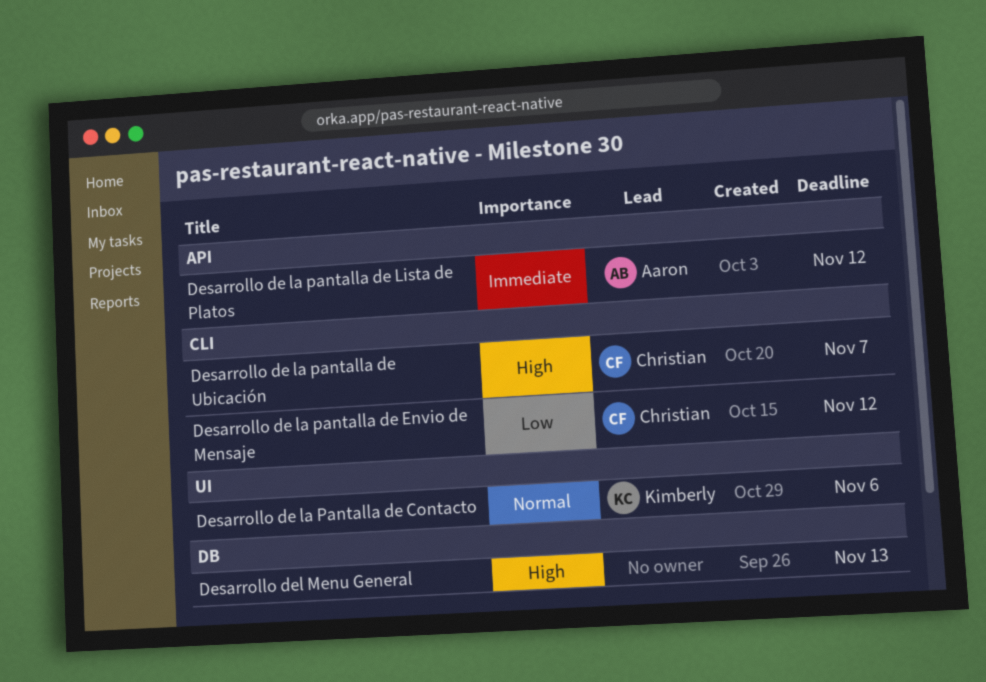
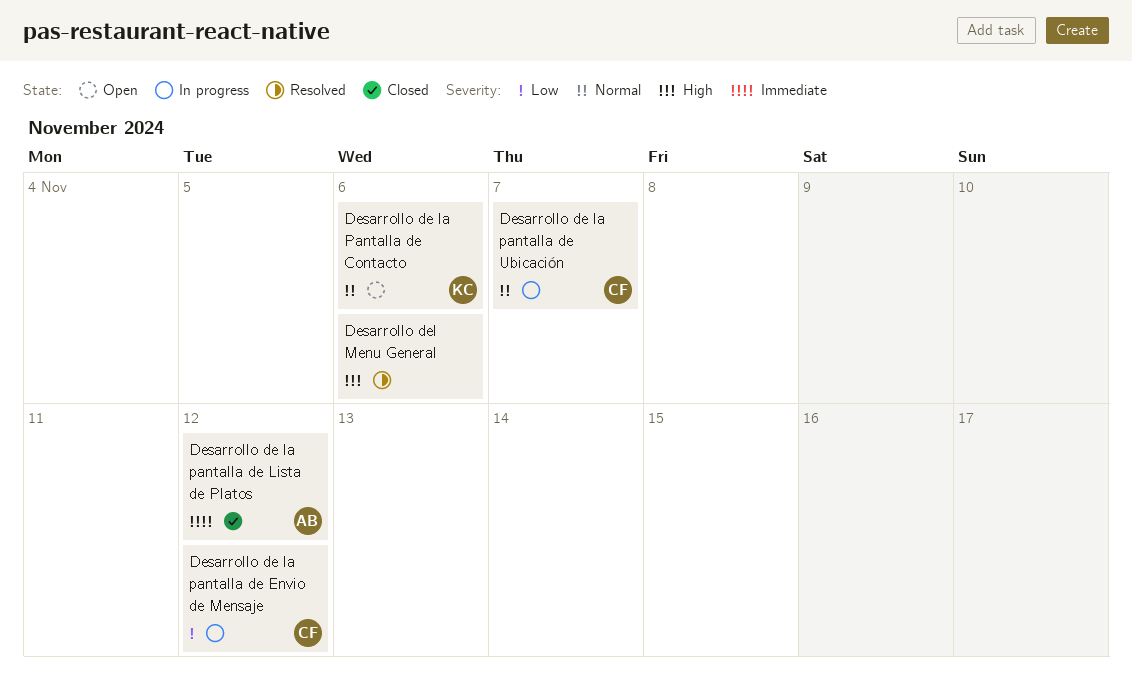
Desarrollo de la pantalla de Ubicación, priority: High -> Normal
Desarrollo del Menu General, due: Nov 13 -> Nov 6

